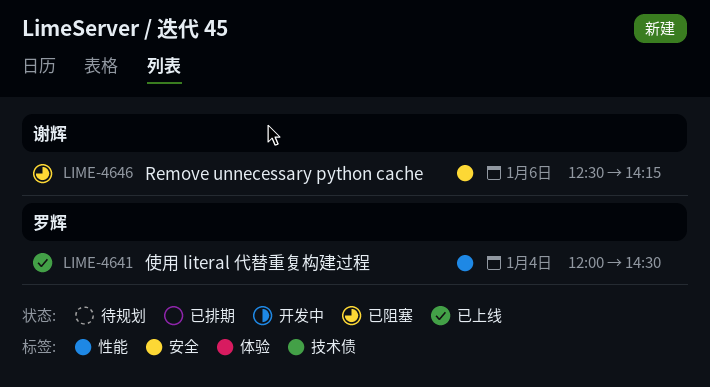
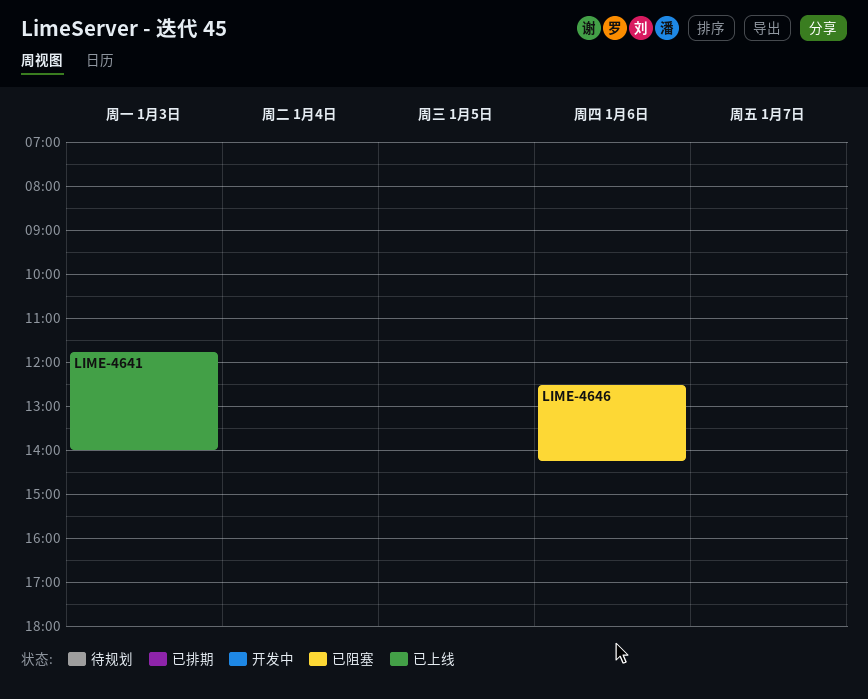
LIME-4641, day: Jan 4 -> Jan 3
LIME-4641, begins: 12:00 -> 11:45
LIME-4641, ends: 14:30 -> 14:00

